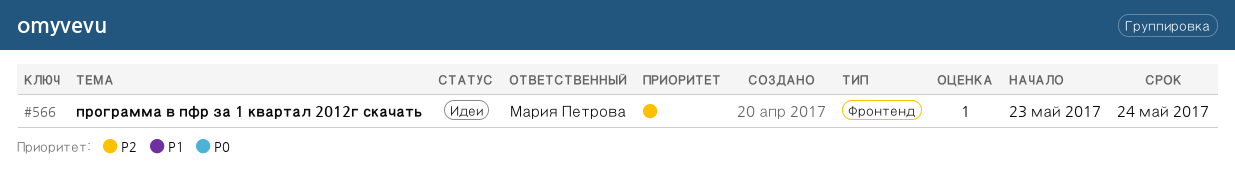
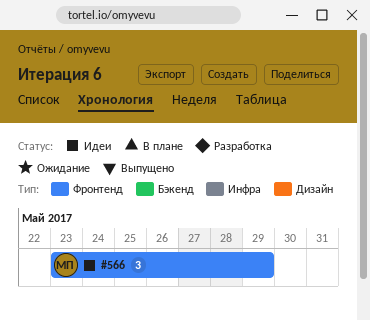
#566, estimate: 1 -> 3
#566, due: May 24 -> May 29

